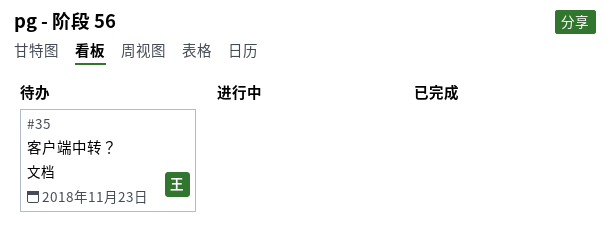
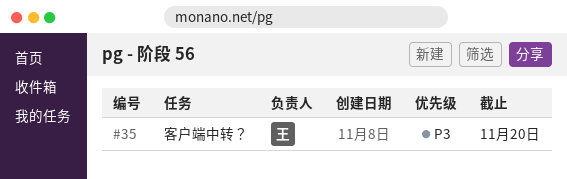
#35, due: Nov 23 -> Nov 20

